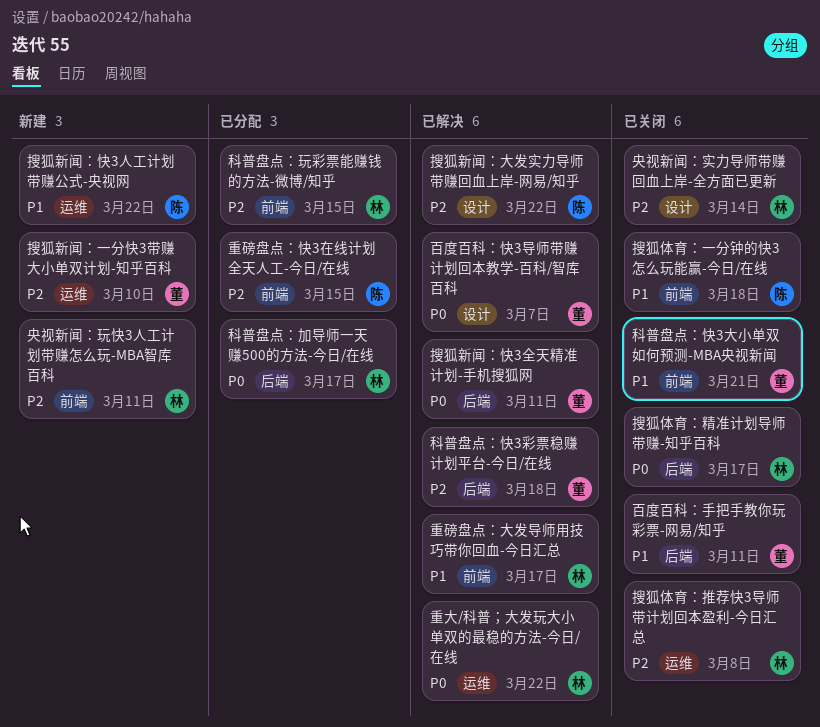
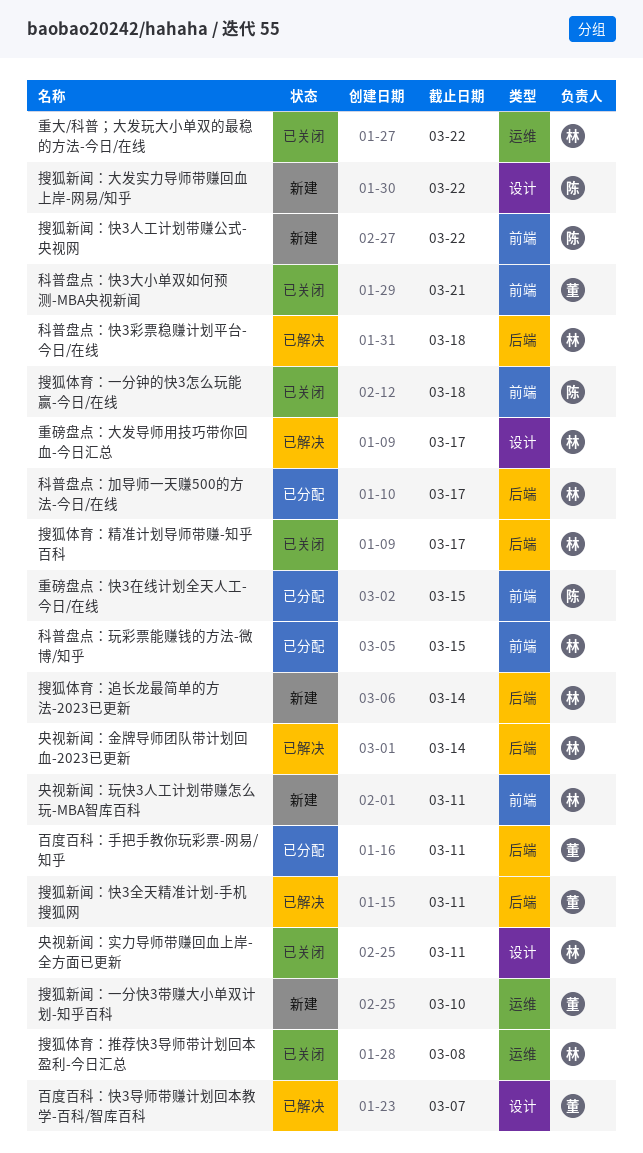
央视新闻：实力导师带赚回血上岸-全方面已更新, due: Mar 14 -> Mar 11
央视新闻：金牌导师团队带计划回血-2023已更新: none -> present
搜狐体育：追长龙最简单的方法-2023已更新: none -> present
搜狐新闻：大发实力导师带赚回血上岸-网易/知乎, status: 已解决 -> 新建
搜狐新闻：快3人工计划带赚公式-央视网, label: 运维 -> 前端
百度百科：手把手教你玩彩票-网易/知乎, status: 已关闭 -> 已分配
科普盘点：快3彩票稳赚计划平台-今日/在线, owner: 董 -> 林
重大/科普；大发玩大小单双的最稳的方法-今日/在线, status: 已解决 -> 已关闭
重磅盘点：大发导师用技巧带你回血-今日汇总, label: 前端 -> 设计

